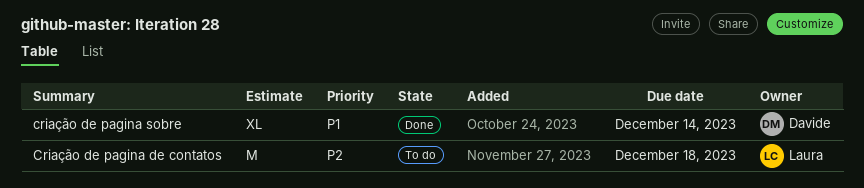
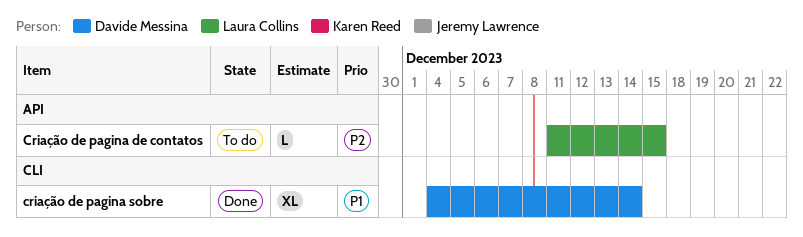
Criação de pagina de contatos, estimate: M -> L
Criação de pagina de contatos, due: Dec 18 -> Dec 15

